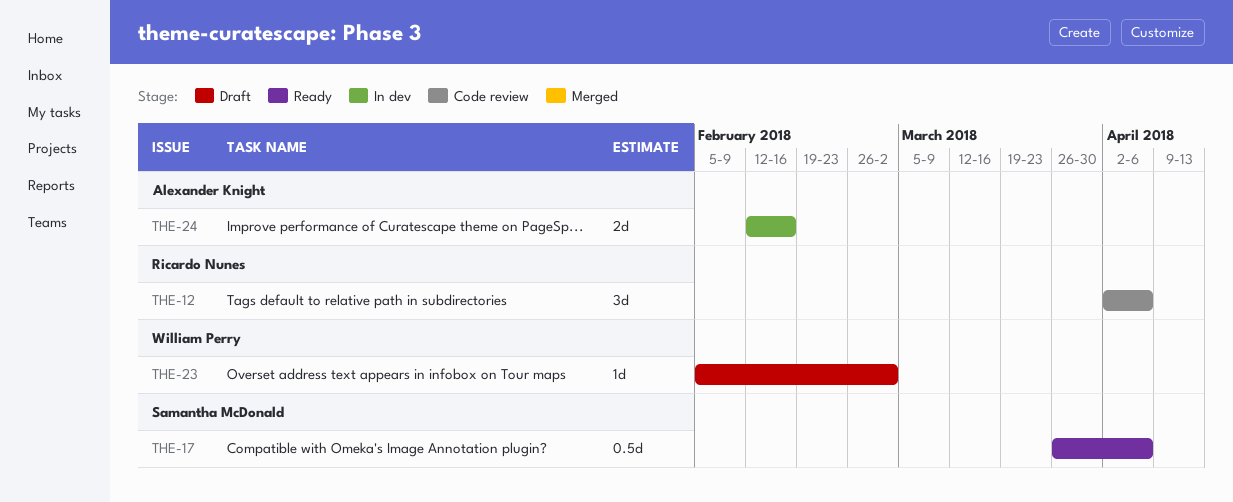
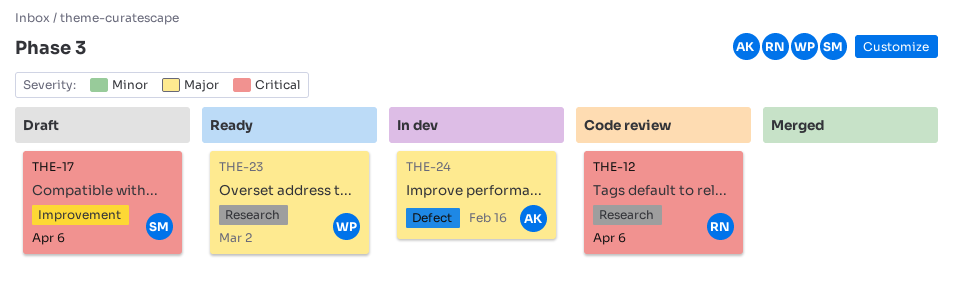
THE-17, status: Ready -> Draft
THE-23, status: Draft -> Ready

